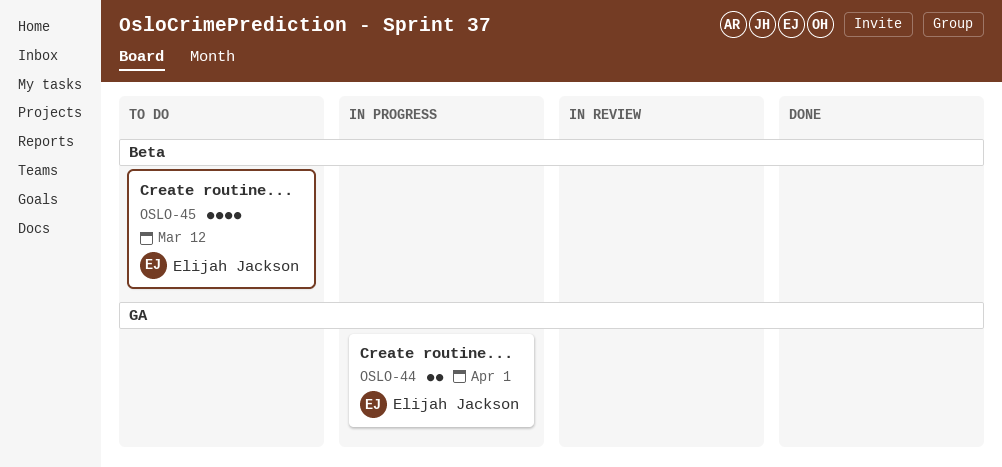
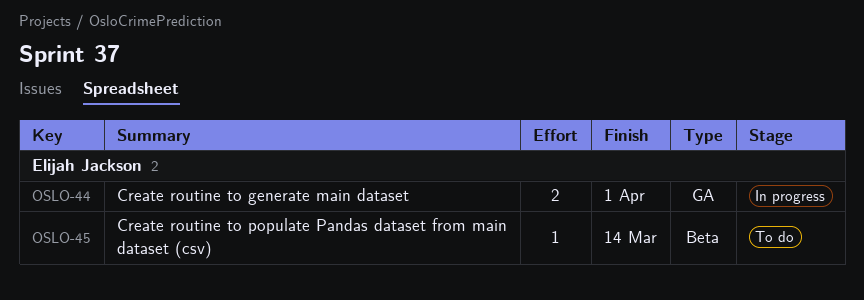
OSLO-45, estimate: 4 -> 1
OSLO-45, due: Mar 12 -> Mar 14

